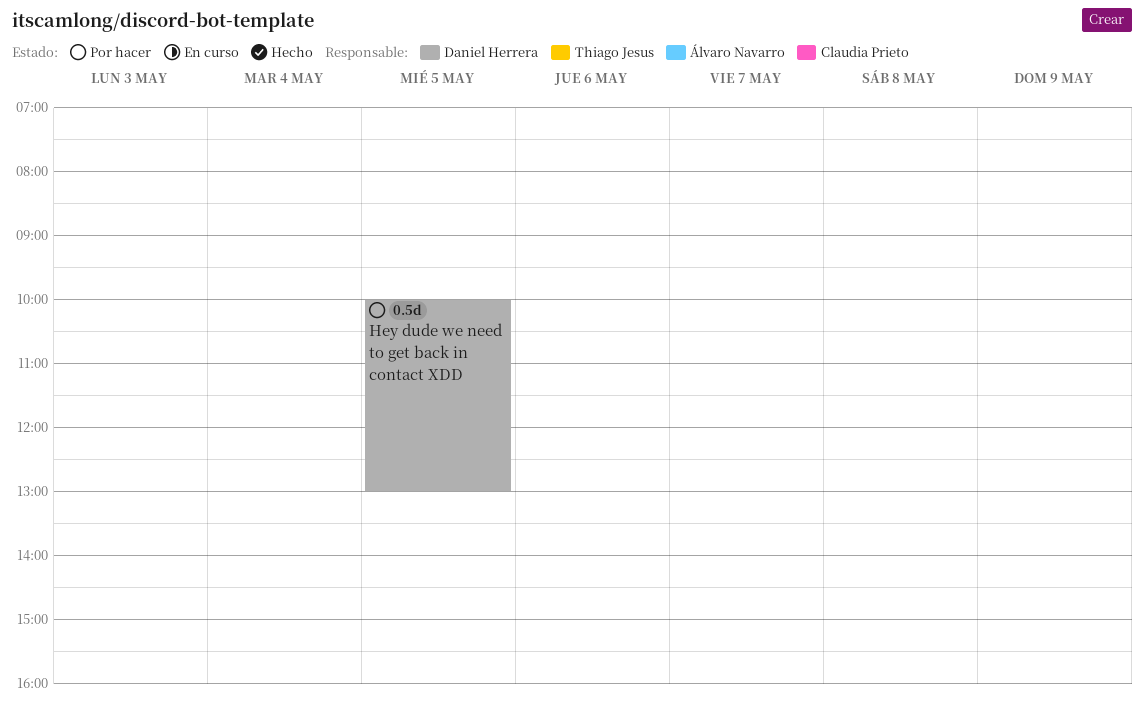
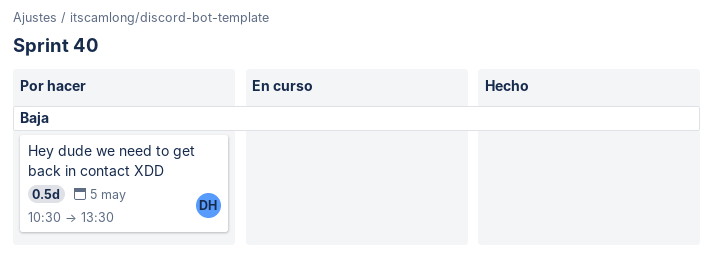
Hey dude we need to get back in contact XDD, begins: 10:00 -> 10:30
Hey dude we need to get back in contact XDD, ends: 13:00 -> 13:30

